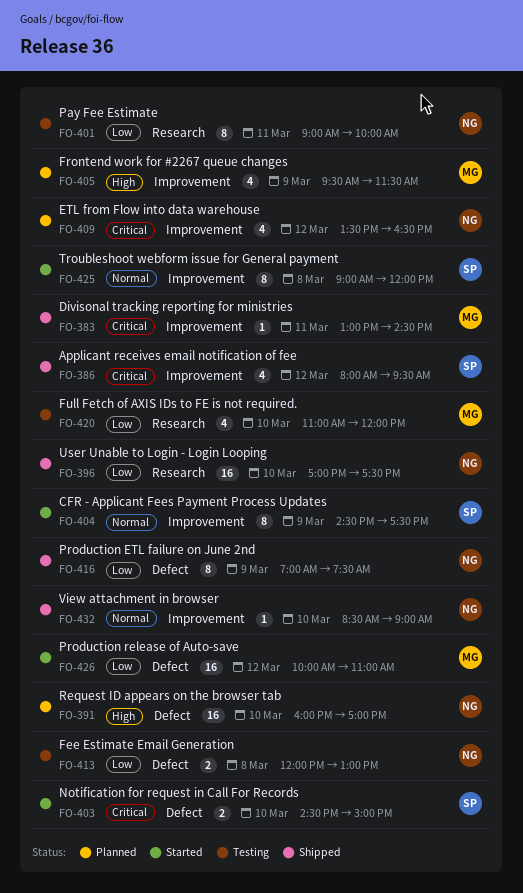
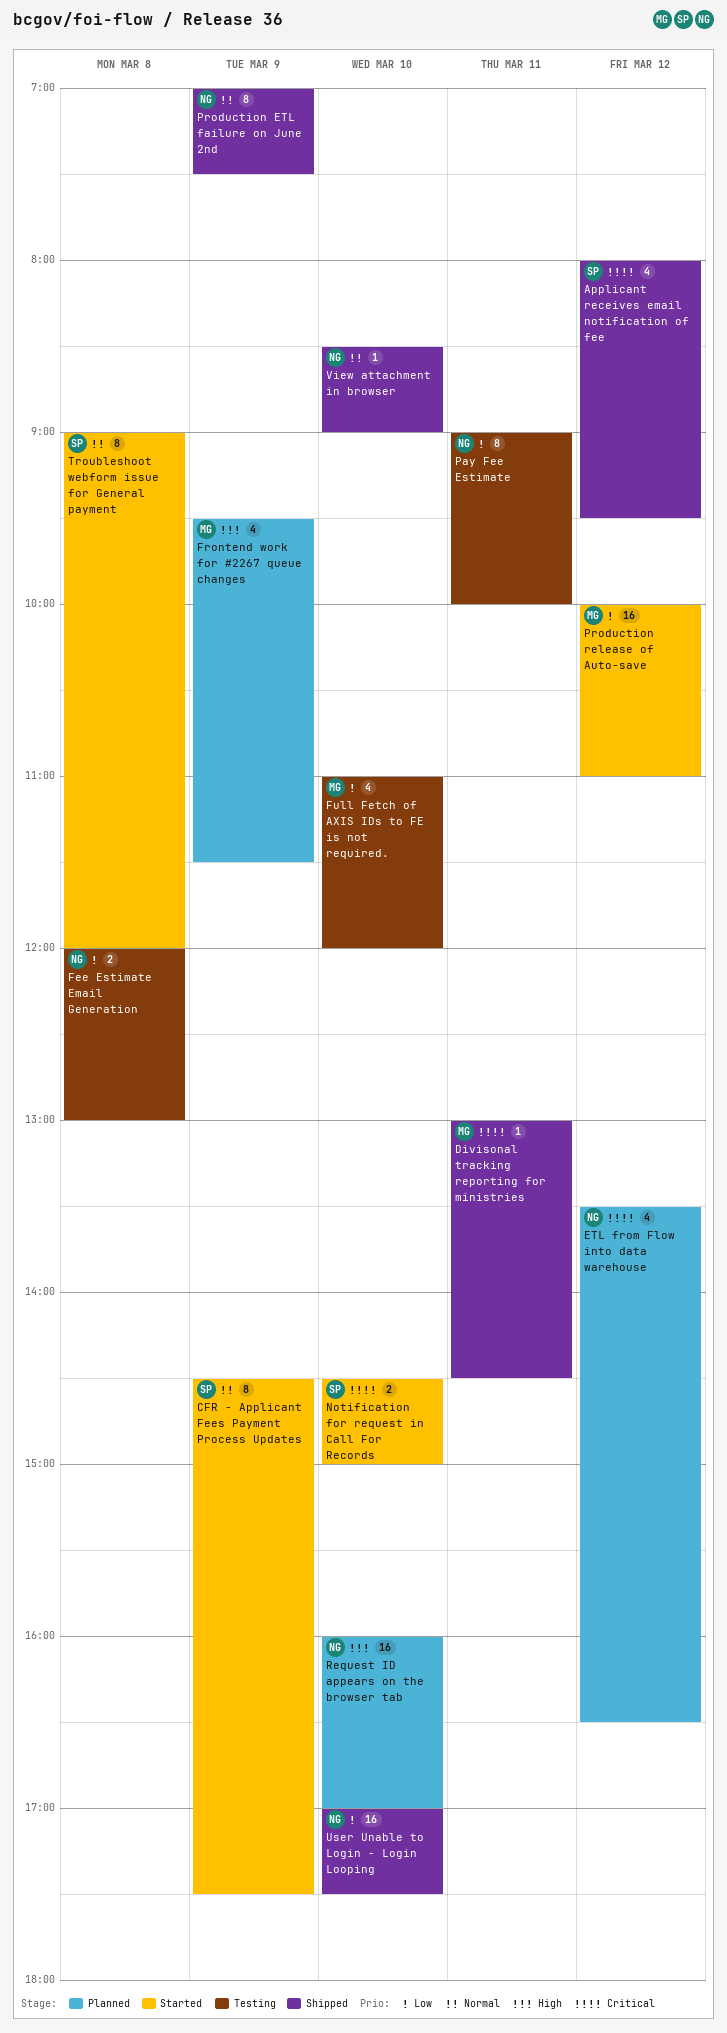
Production ETL failure on June 2nd, priority: Low -> Normal

